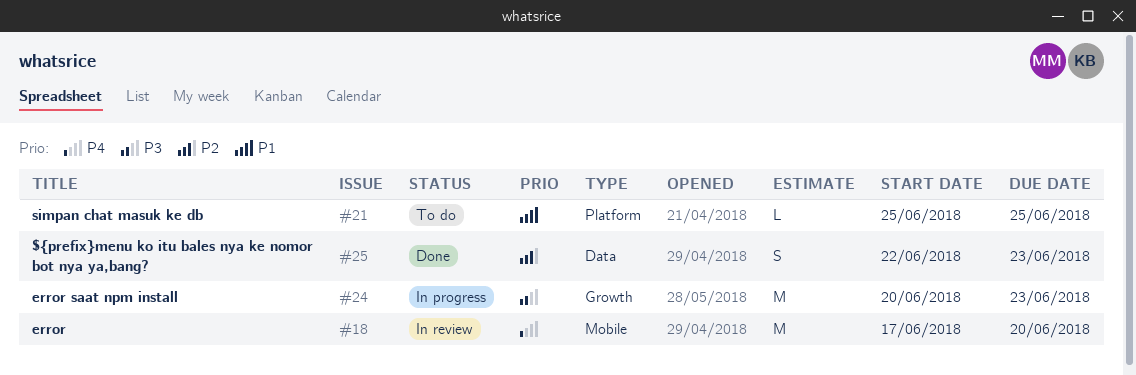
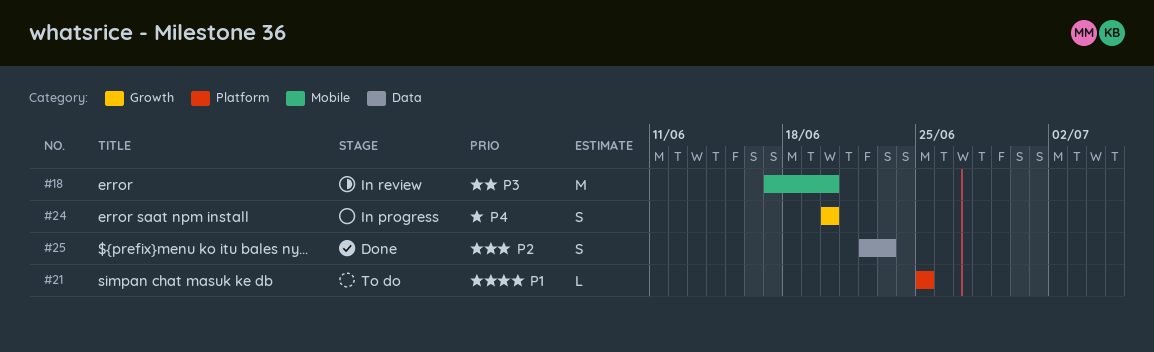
#18, priority: P4 -> P3
#24, priority: P3 -> P4
#24, estimate: M -> S
#24, due: Jun 23 -> Jun 20

